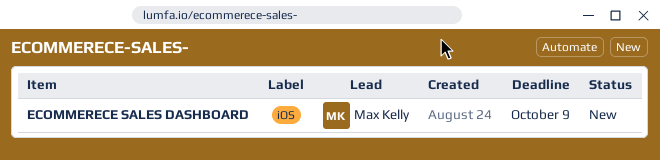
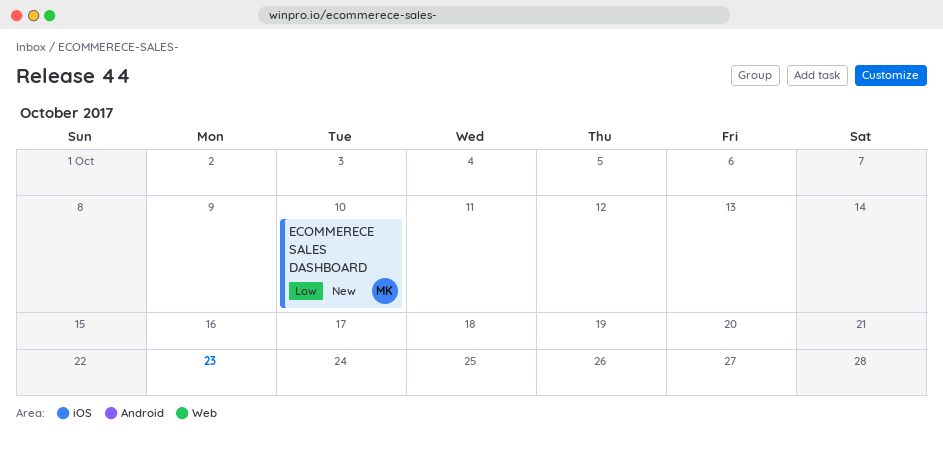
ECOMMERECE SALES DASHBOARD, due: Oct 9 -> Oct 10

